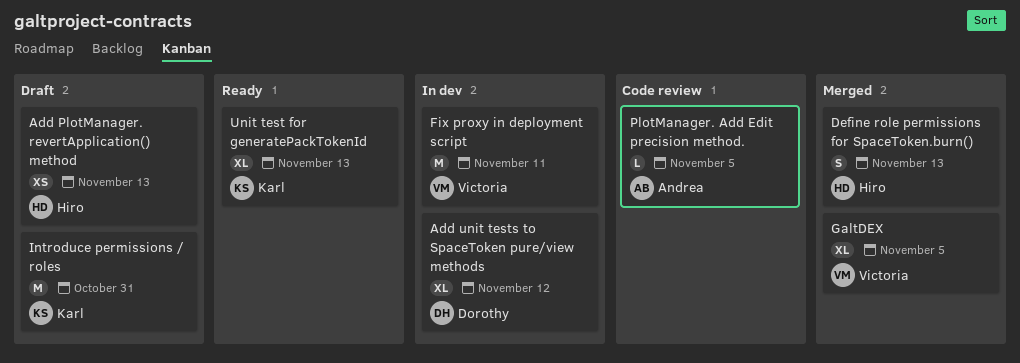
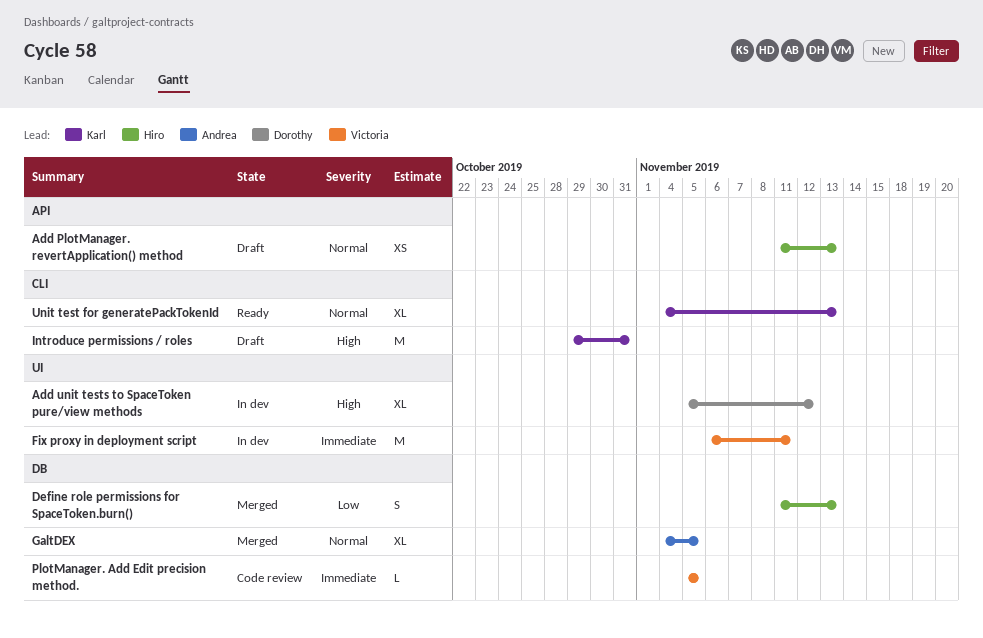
GaltDEX, owner: Victoria -> Andrea
PlotManager. Add Edit precision method., owner: Andrea -> Victoria

